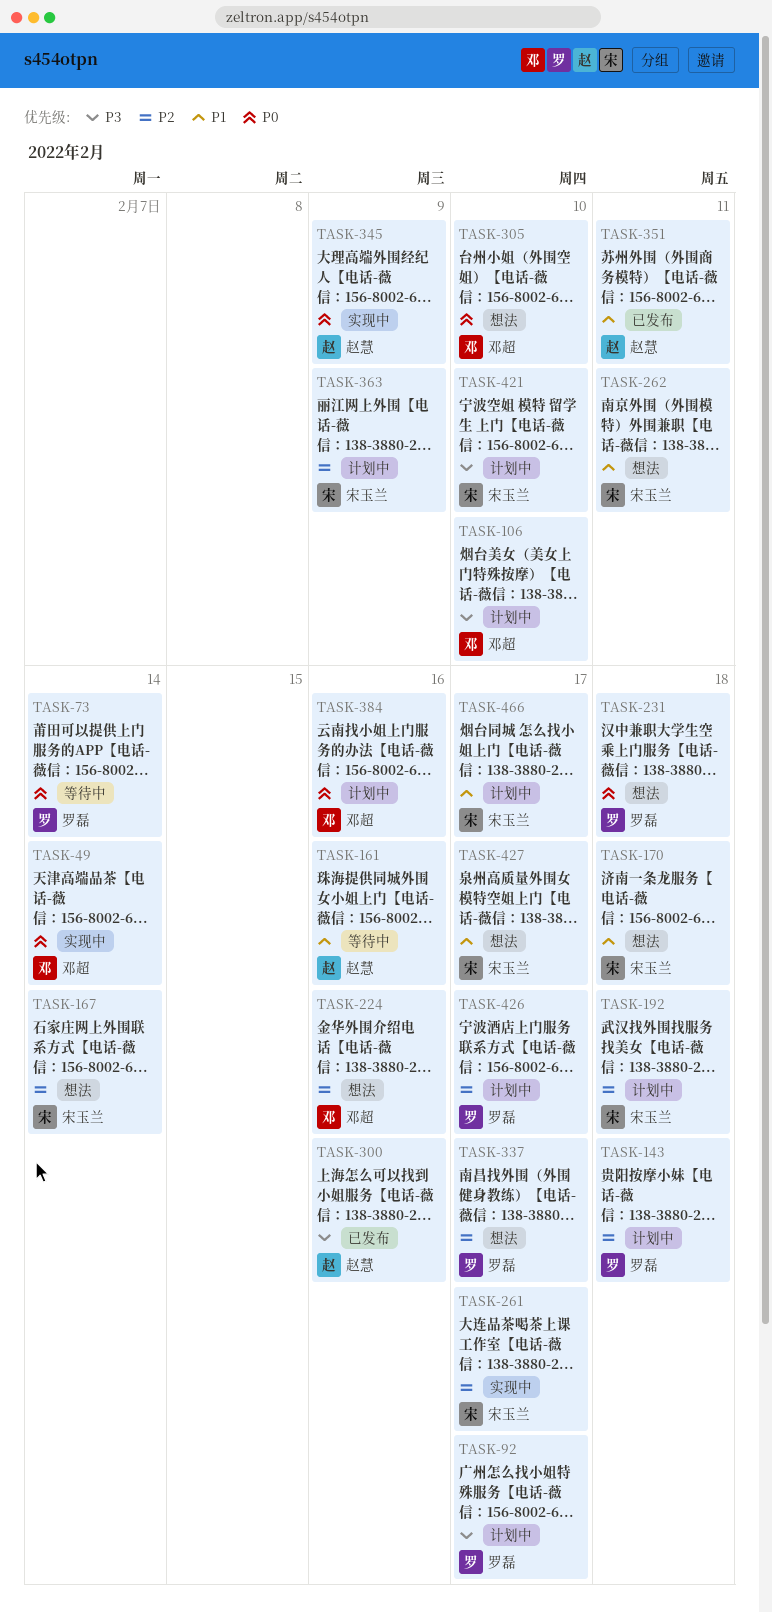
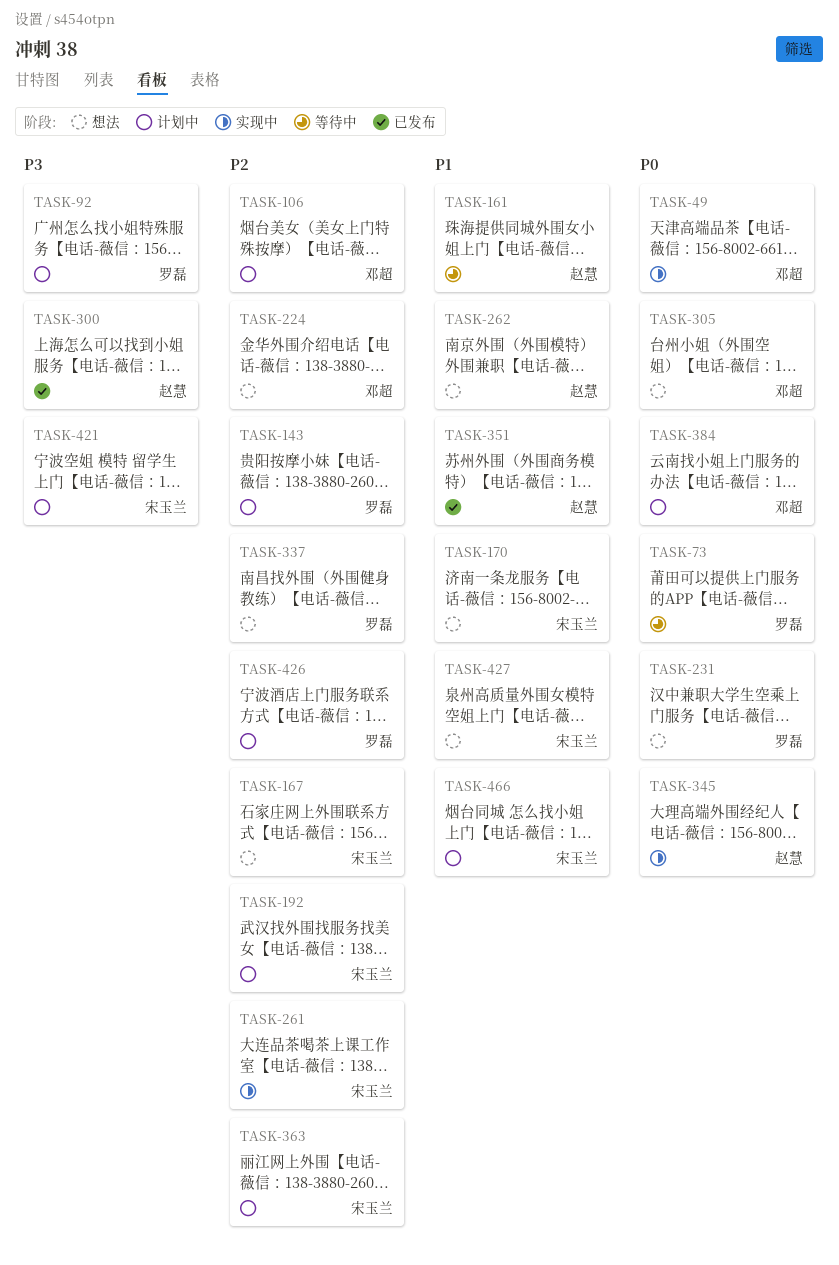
TASK-106, priority: P3 -> P2
TASK-262, owner: 宋玉兰 -> 赵慧

